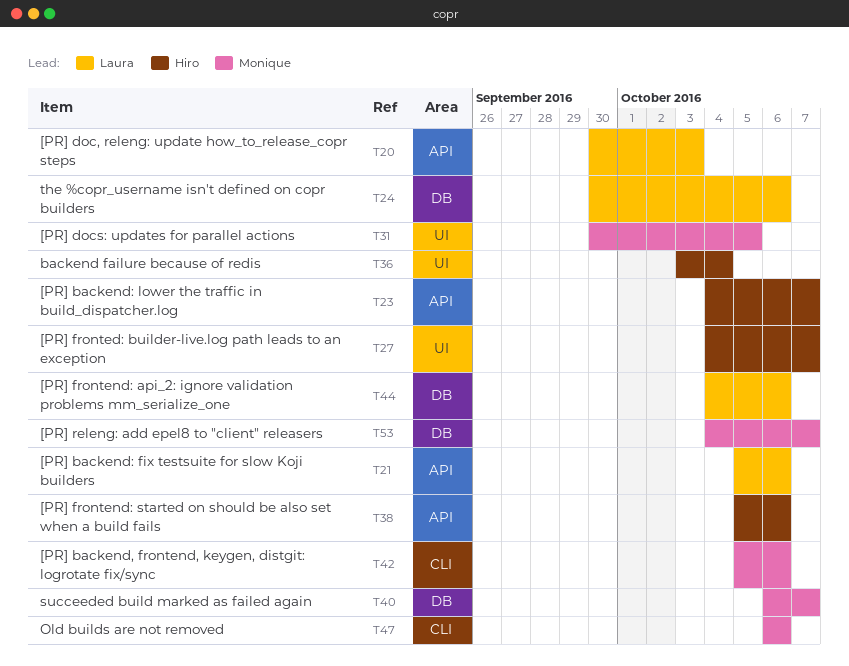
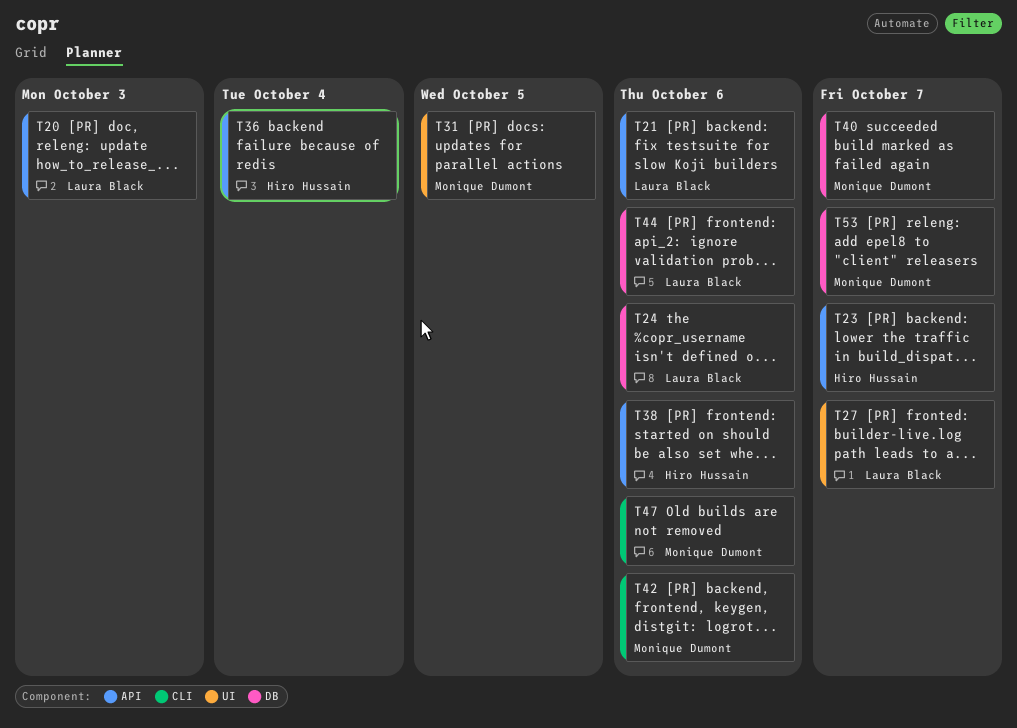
T27, owner: Hiro Hussain -> Laura Black
T36, label: UI -> API

